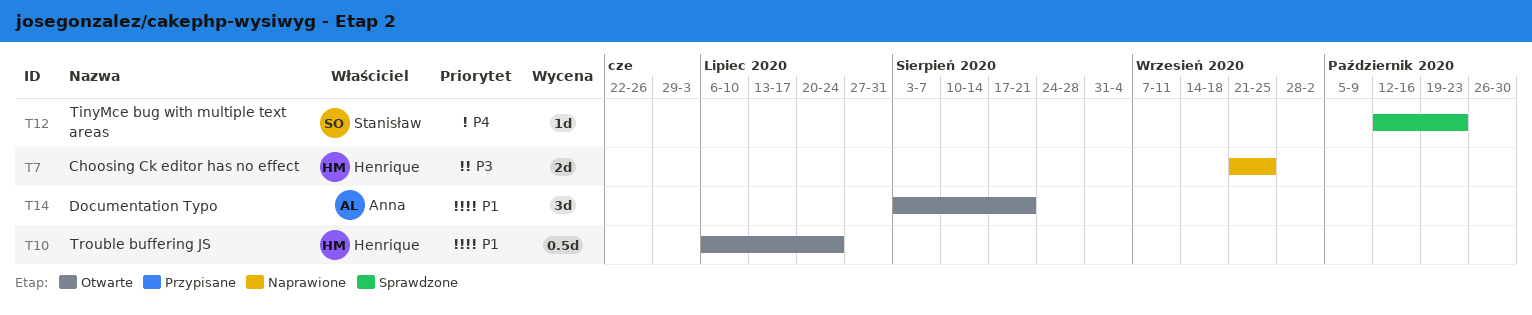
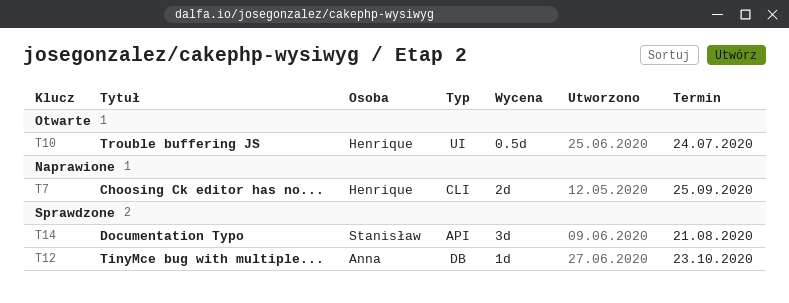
T12, owner: Stanisław -> Anna
T14, status: Otwarte -> Sprawdzone
T14, owner: Anna -> Stanisław

